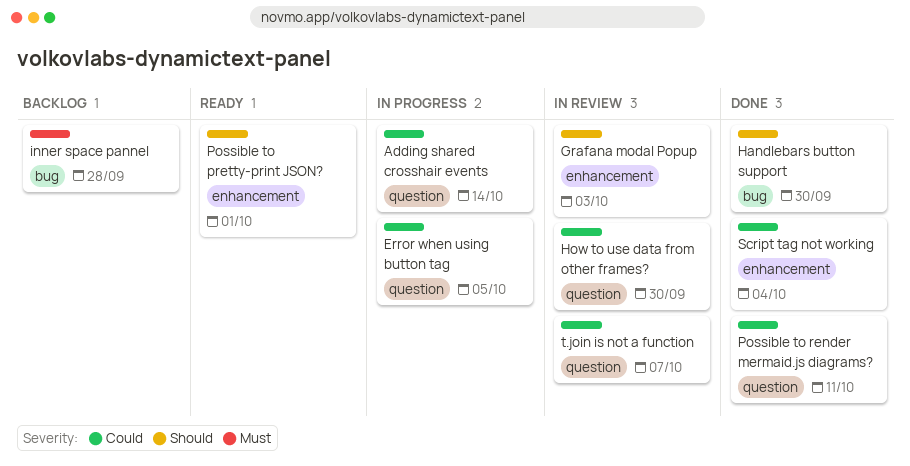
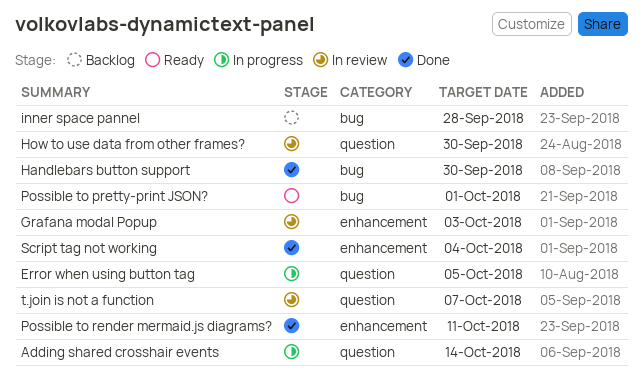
Possible to pretty-print JSON?, label: enhancement -> bug
Possible to render mermaid.js diagrams?, label: question -> enhancement

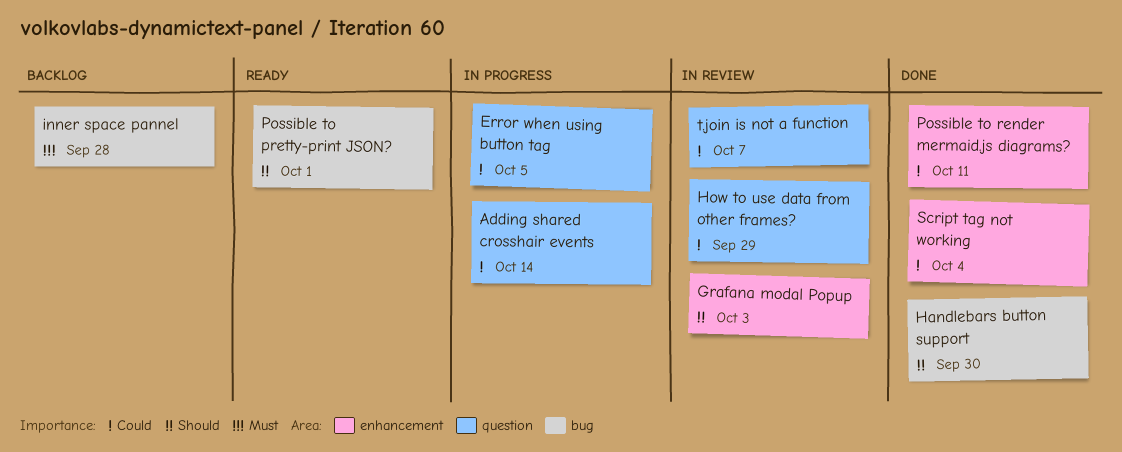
How to use data from other frames?, due: Sep 30 -> Sep 29

